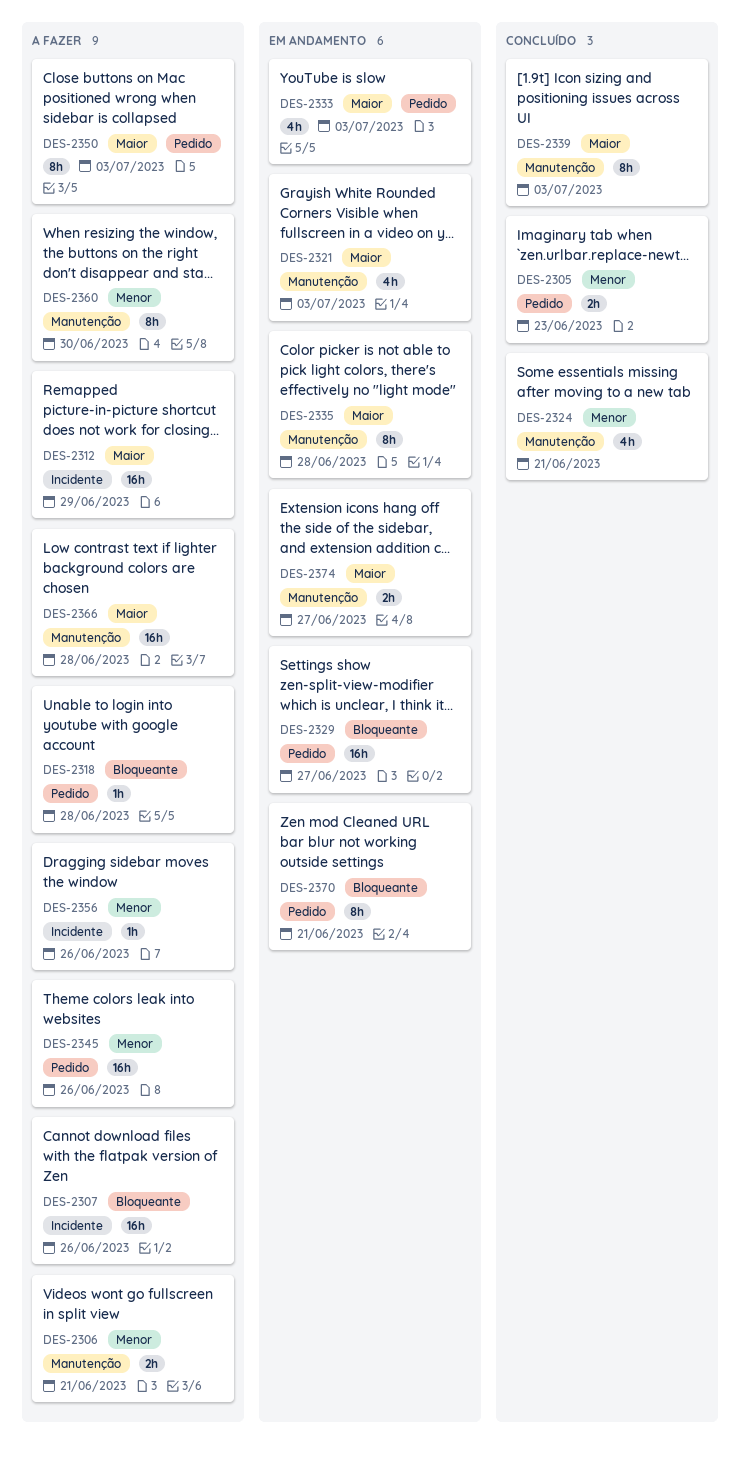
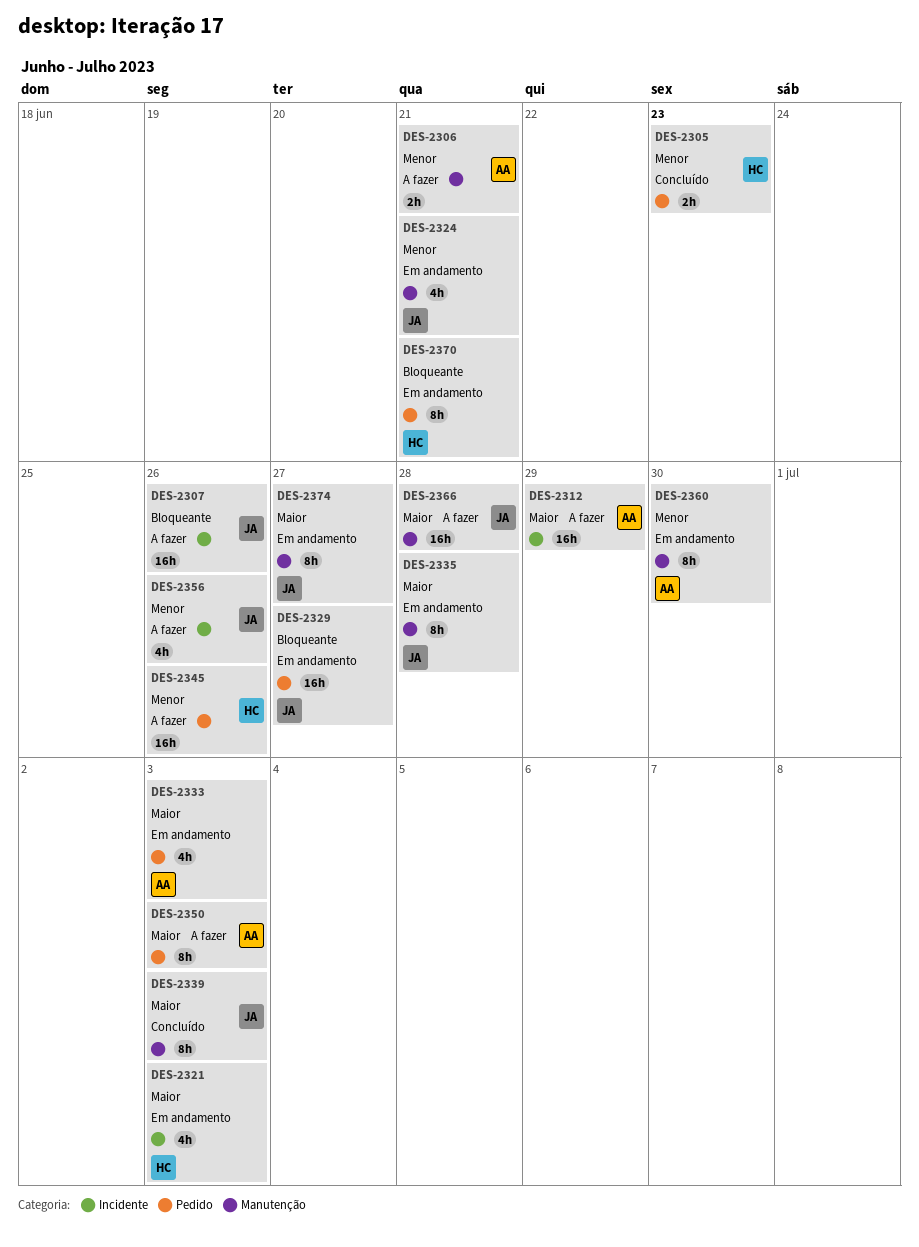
DES-2318: present -> none
DES-2321, label: Manutenção -> Incidente
DES-2324, status: Concluído -> Em andamento
DES-2356, estimate: 1h -> 4h
DES-2360, status: A fazer -> Em andamento
DES-2374, estimate: 2h -> 8h

